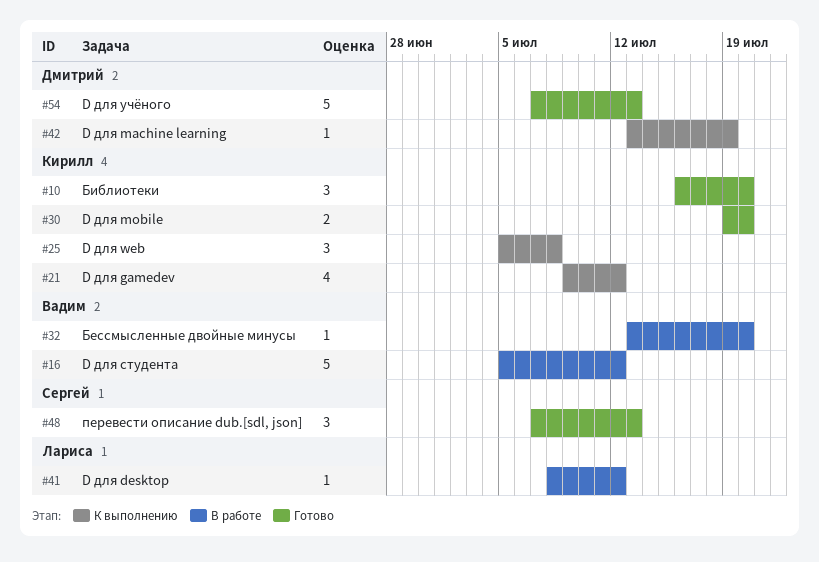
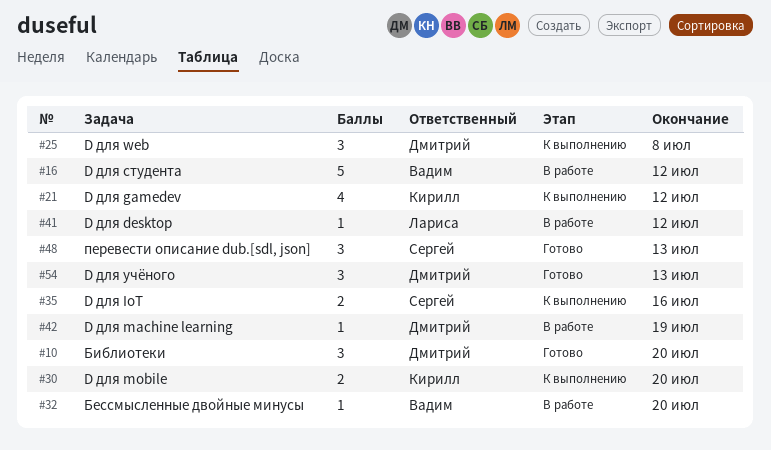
#10, owner: Кирилл -> Дмитрий
#25, owner: Кирилл -> Дмитрий
#30, status: Готово -> К выполнению
#35: none -> present
#42, status: К выполнению -> В работе
#54, estimate: 5 -> 3

